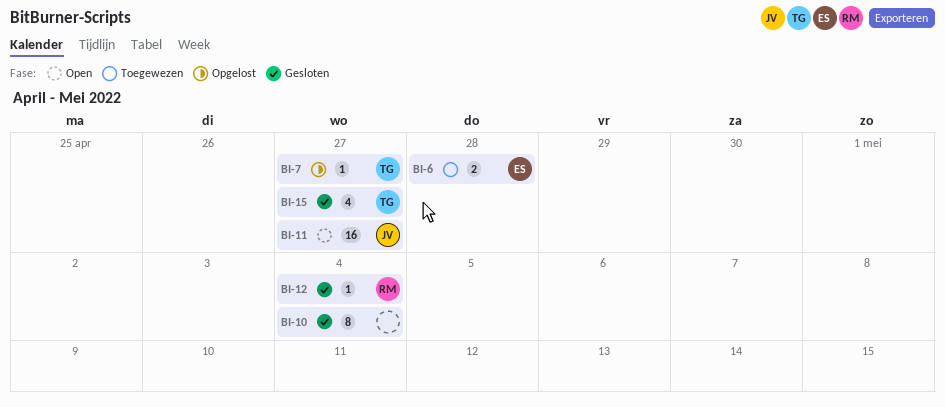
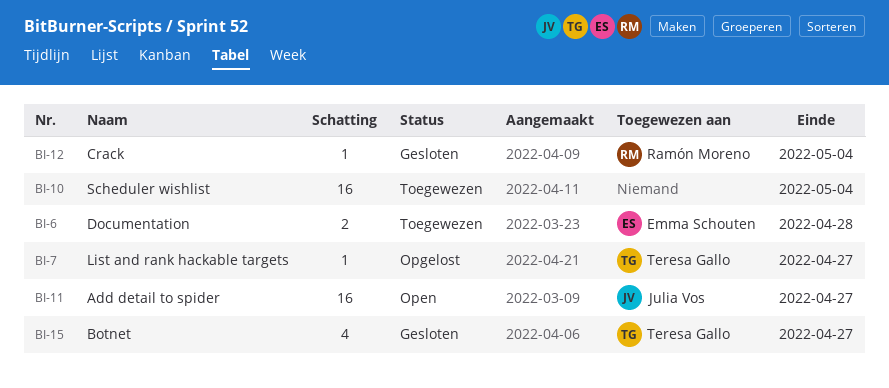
BI-10, status: Gesloten -> Toegewezen
BI-10, estimate: 8 -> 16

